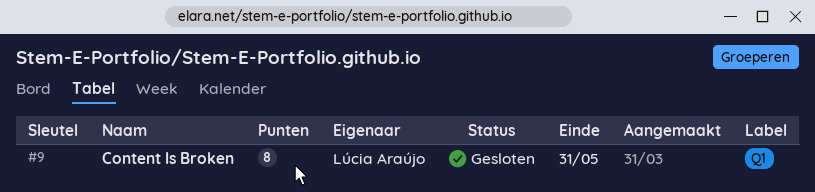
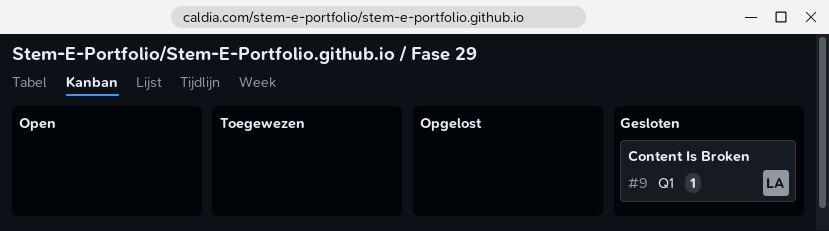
#9, estimate: 8 -> 1

